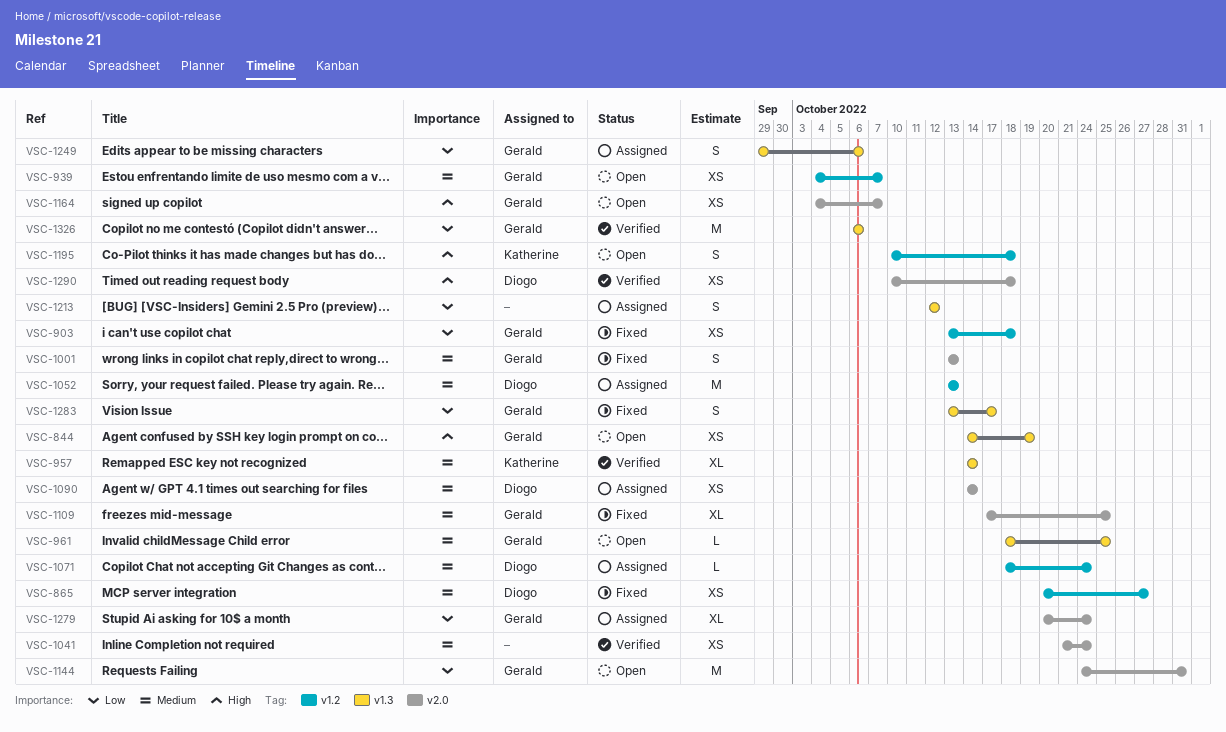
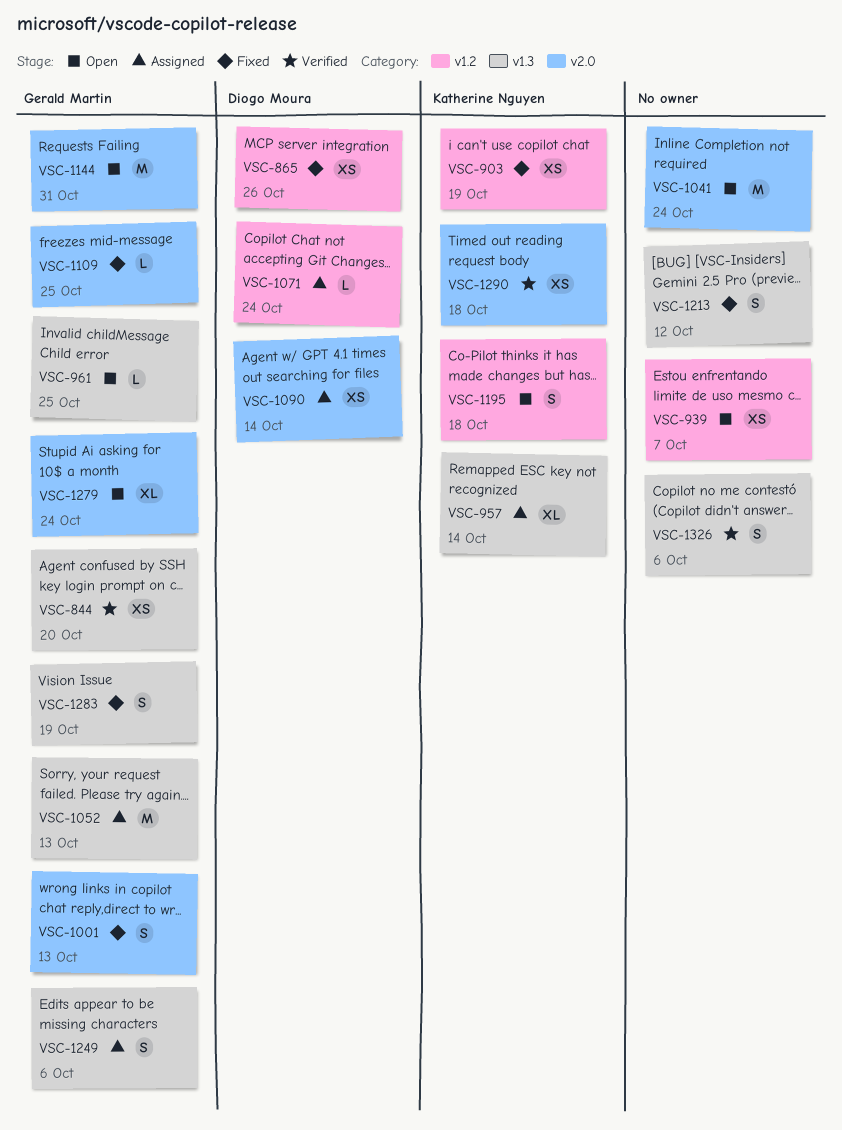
VSC-844, status: Open -> Verified
VSC-844, due: Oct 19 -> Oct 20
VSC-865, due: Oct 27 -> Oct 26
VSC-903, owner: Gerald Martin -> Katherine Nguyen
VSC-903, due: Oct 18 -> Oct 19
VSC-939, owner: Gerald Martin -> none
VSC-957, status: Verified -> Assigned
VSC-1041, status: Verified -> Open
VSC-1041, estimate: XS -> M
VSC-1052, owner: Diogo Moura -> Gerald Martin
VSC-1052, label: v1.2 -> v1.3
VSC-1109, estimate: XL -> L
VSC-1164: present -> none
VSC-1213, status: Assigned -> Fixed
VSC-1279, status: Assigned -> Open
VSC-1283, due: Oct 17 -> Oct 19
VSC-1290, owner: Diogo Moura -> Katherine Nguyen
VSC-1326, owner: Gerald Martin -> none
VSC-1326, estimate: M -> S

